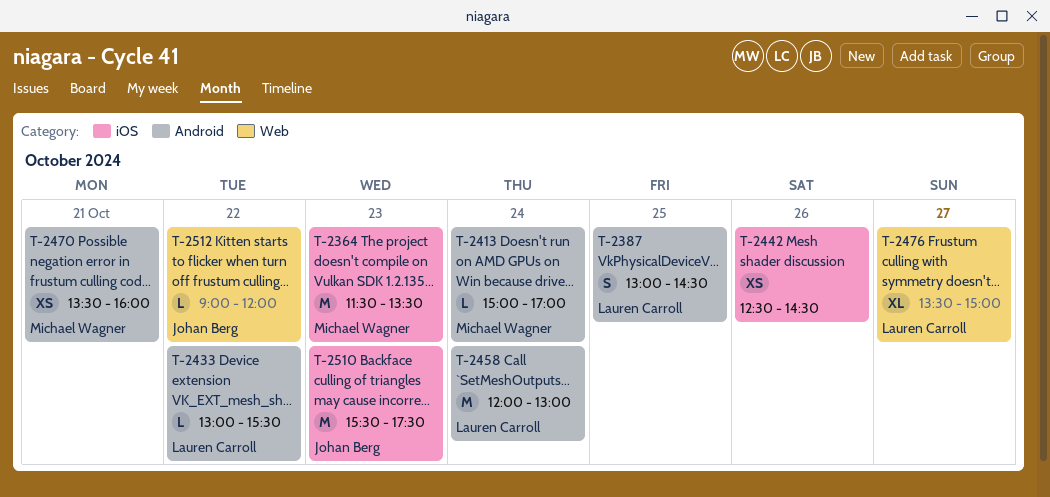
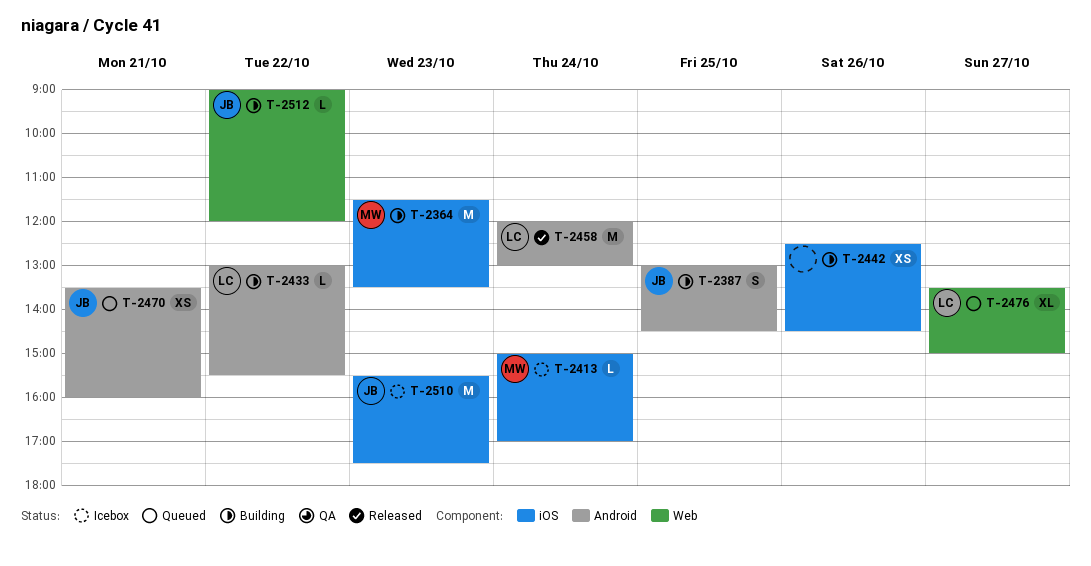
T-2387, owner: Lauren Carroll -> Johan Berg
T-2413, label: Android -> iOS
T-2470, owner: Michael Wagner -> Johan Berg

